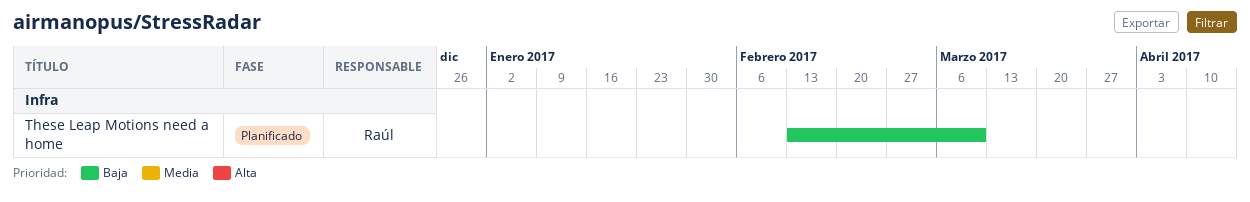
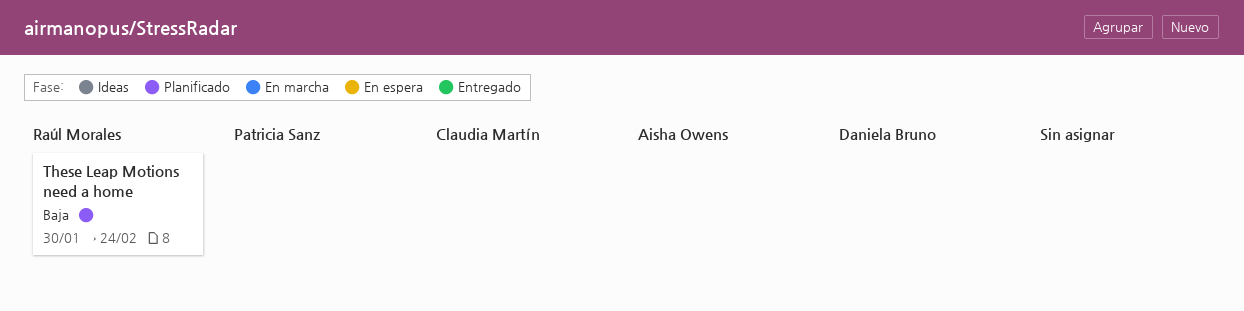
These Leap Motions need a home, start: Feb 13 -> Jan 30
These Leap Motions need a home, due: Mar 10 -> Feb 24

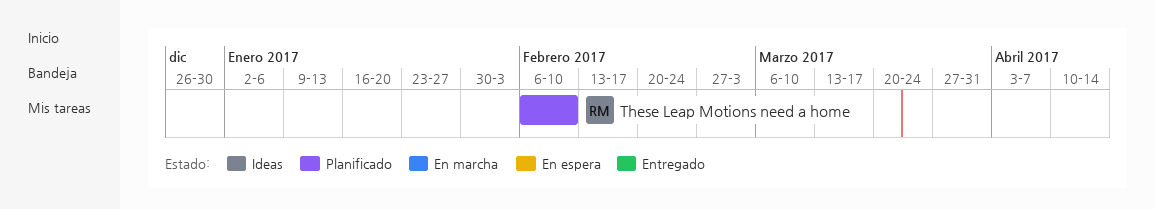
These Leap Motions need a home, start: Jan 30 -> Feb 6
These Leap Motions need a home, due: Feb 24 -> Feb 10

